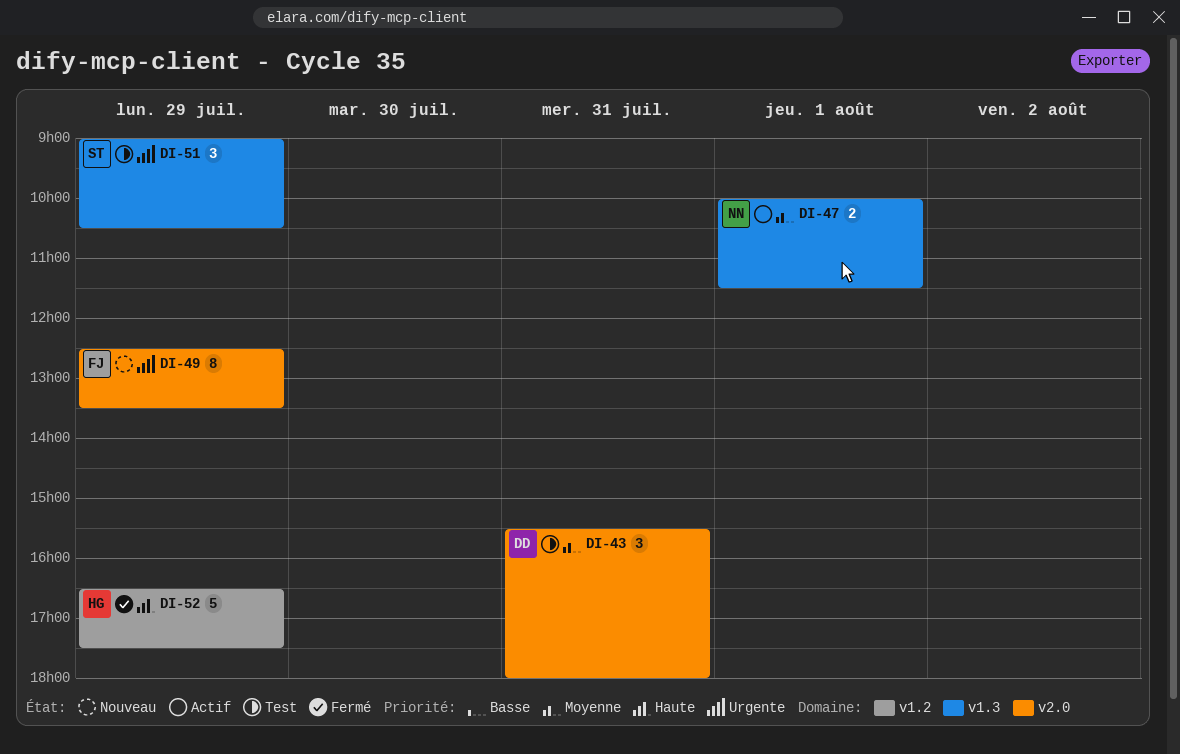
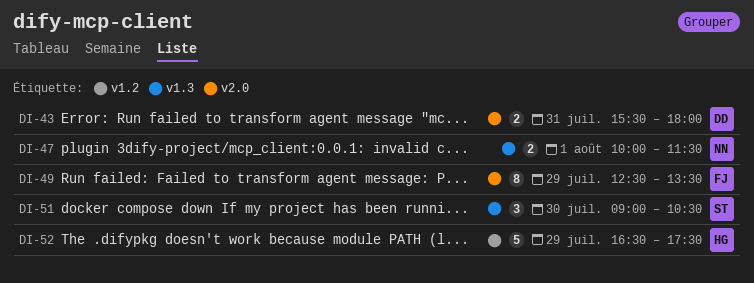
DI-43, estimate: 3 -> 2
DI-51, day: Jul 29 -> Jul 30

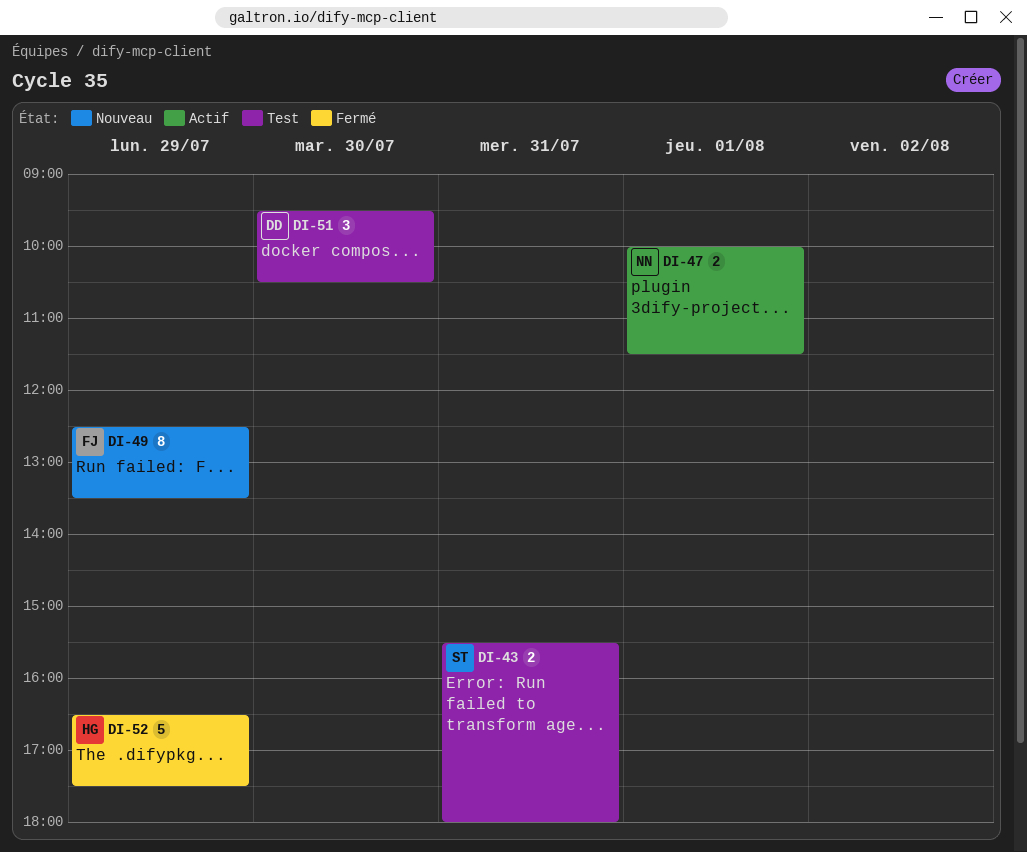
DI-43, owner: DD -> ST
DI-51, owner: ST -> DD
DI-51, begins: 09:00 -> 09:30

